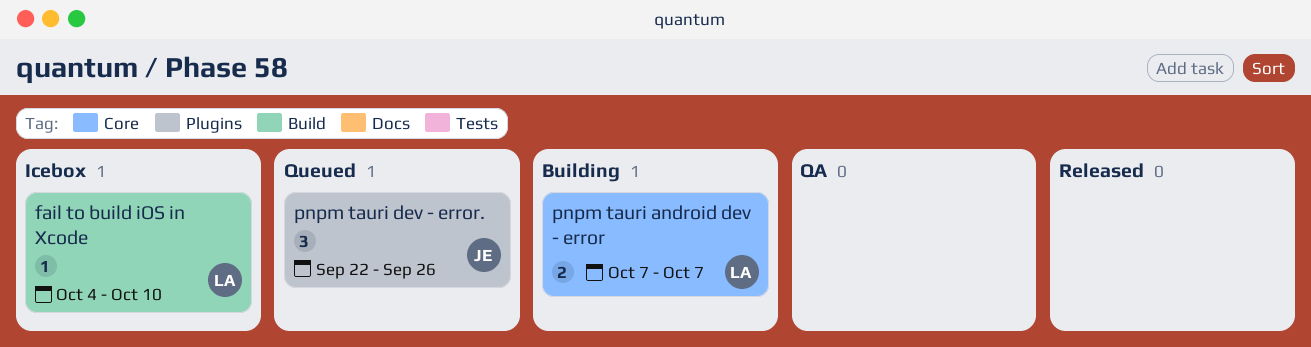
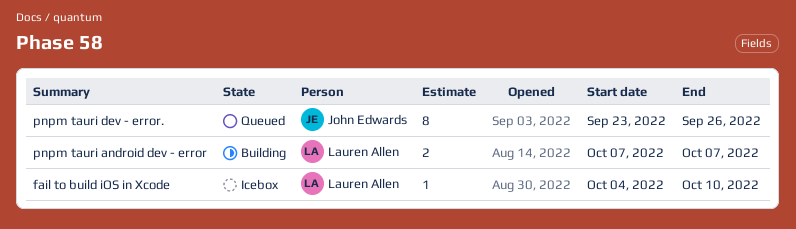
pnpm tauri dev - error., estimate: 3 -> 8
pnpm tauri dev - error., start: Sep 22 -> Sep 23

